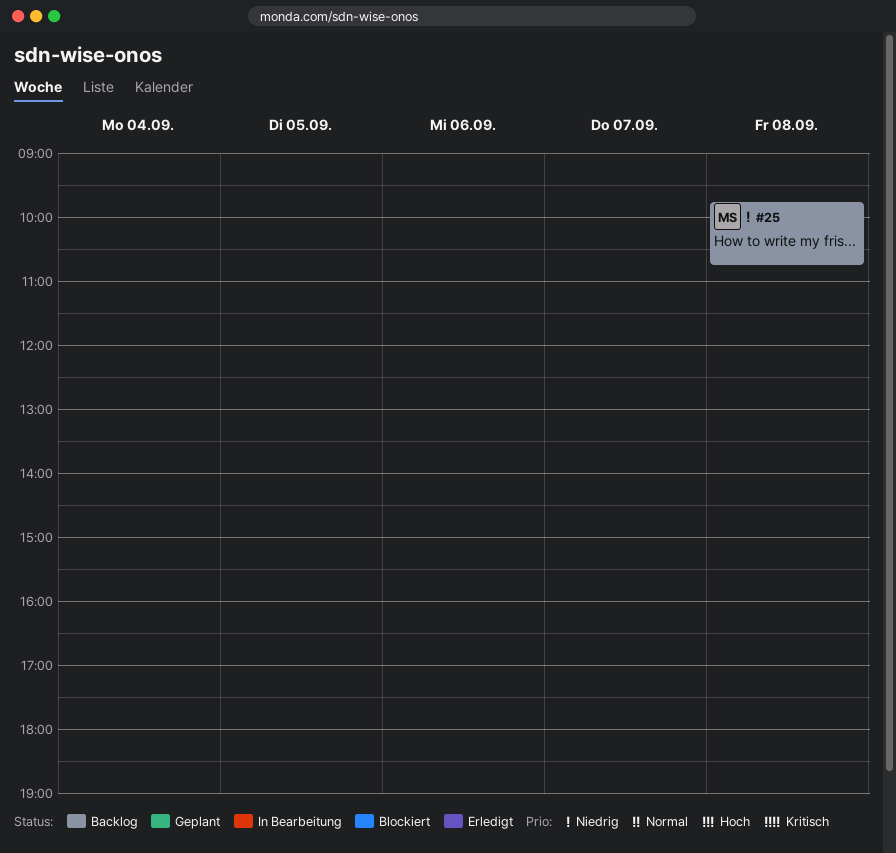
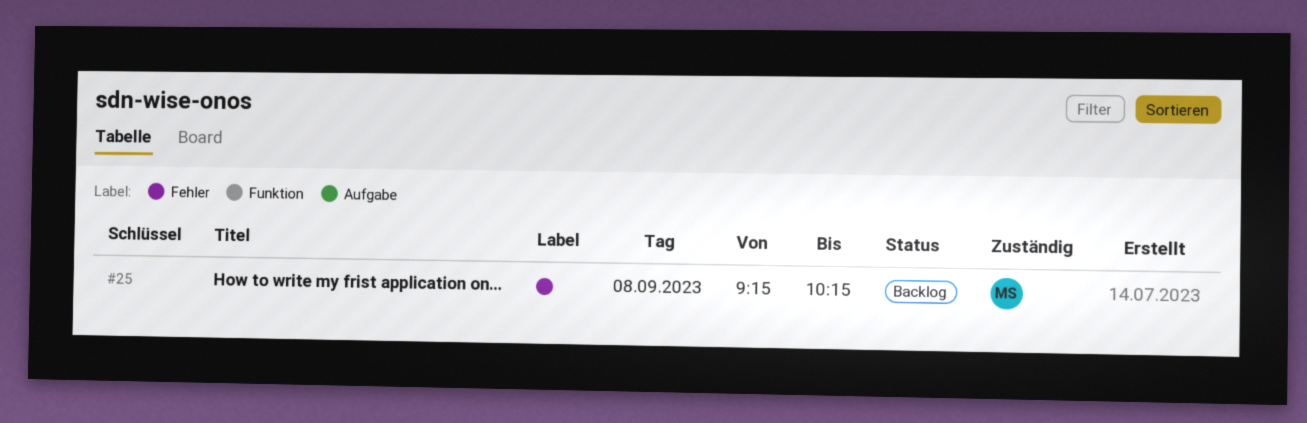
#25, begins: 09:45 -> 09:15
#25, ends: 10:45 -> 10:15

